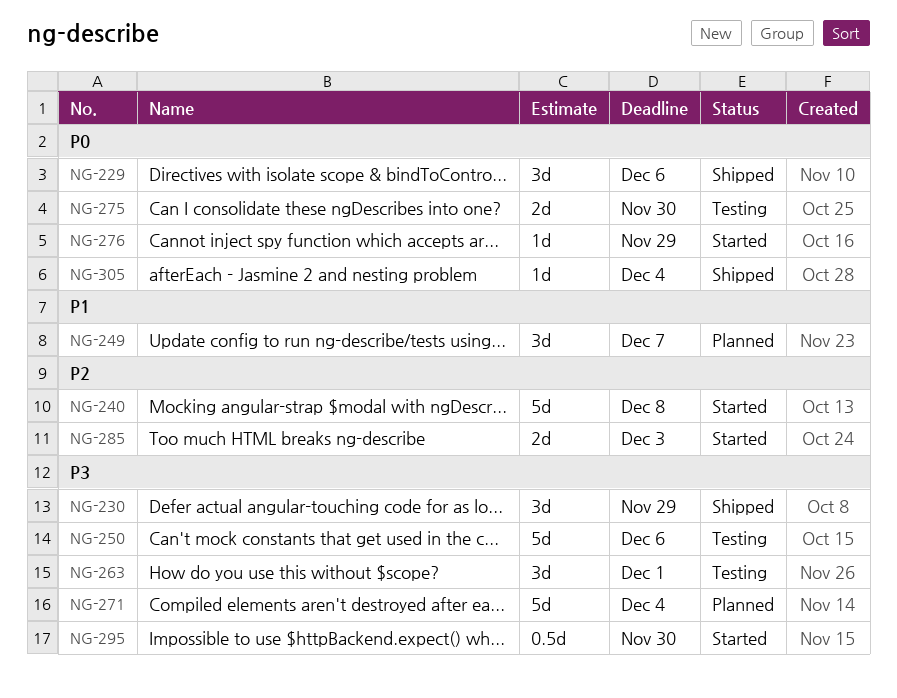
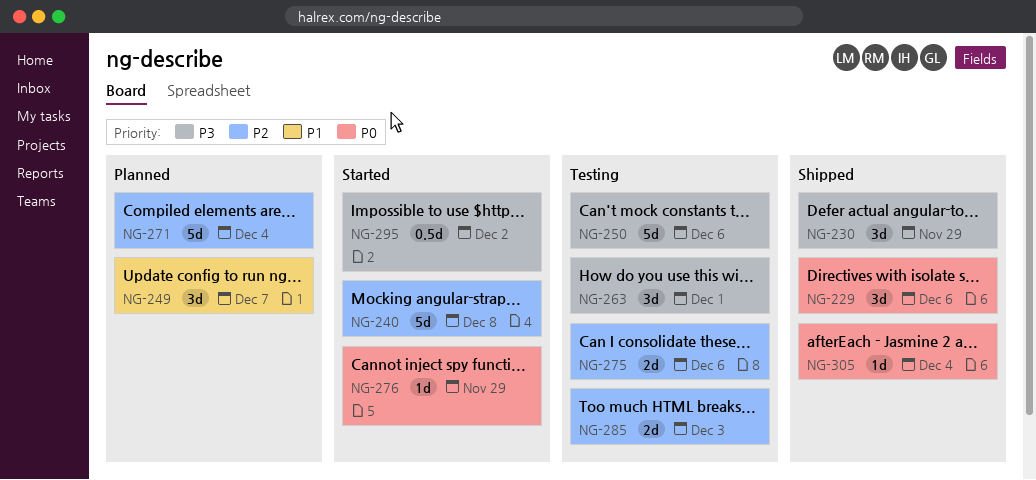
NG-271, priority: P3 -> P2
NG-275, priority: P0 -> P2
NG-275, due: Nov 30 -> Dec 6
NG-285, status: Started -> Testing
NG-295, due: Nov 30 -> Dec 2

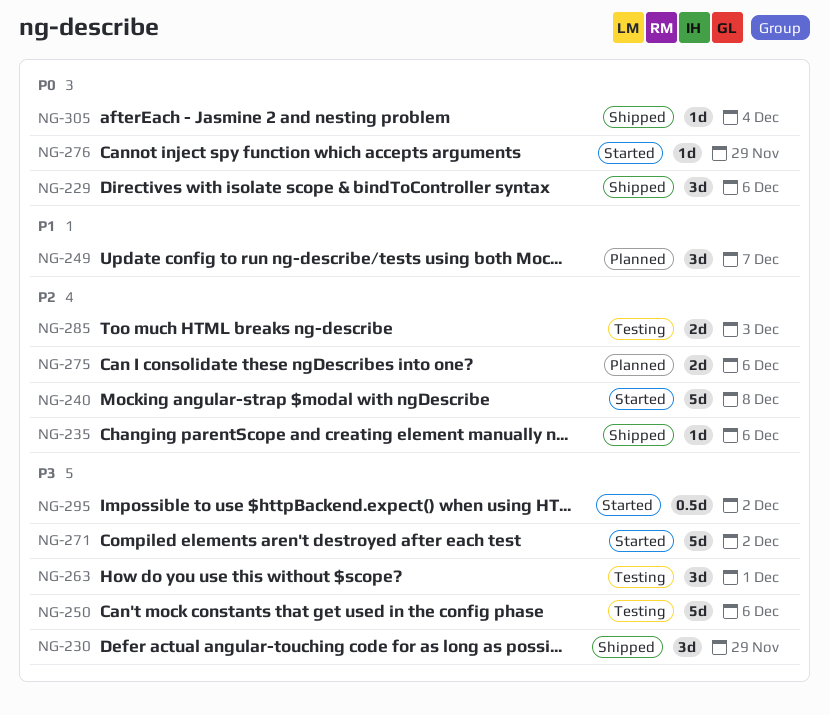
NG-235: none -> present
NG-271, status: Planned -> Started
NG-271, priority: P2 -> P3
NG-271, due: Dec 4 -> Dec 2
NG-275, status: Testing -> Planned

